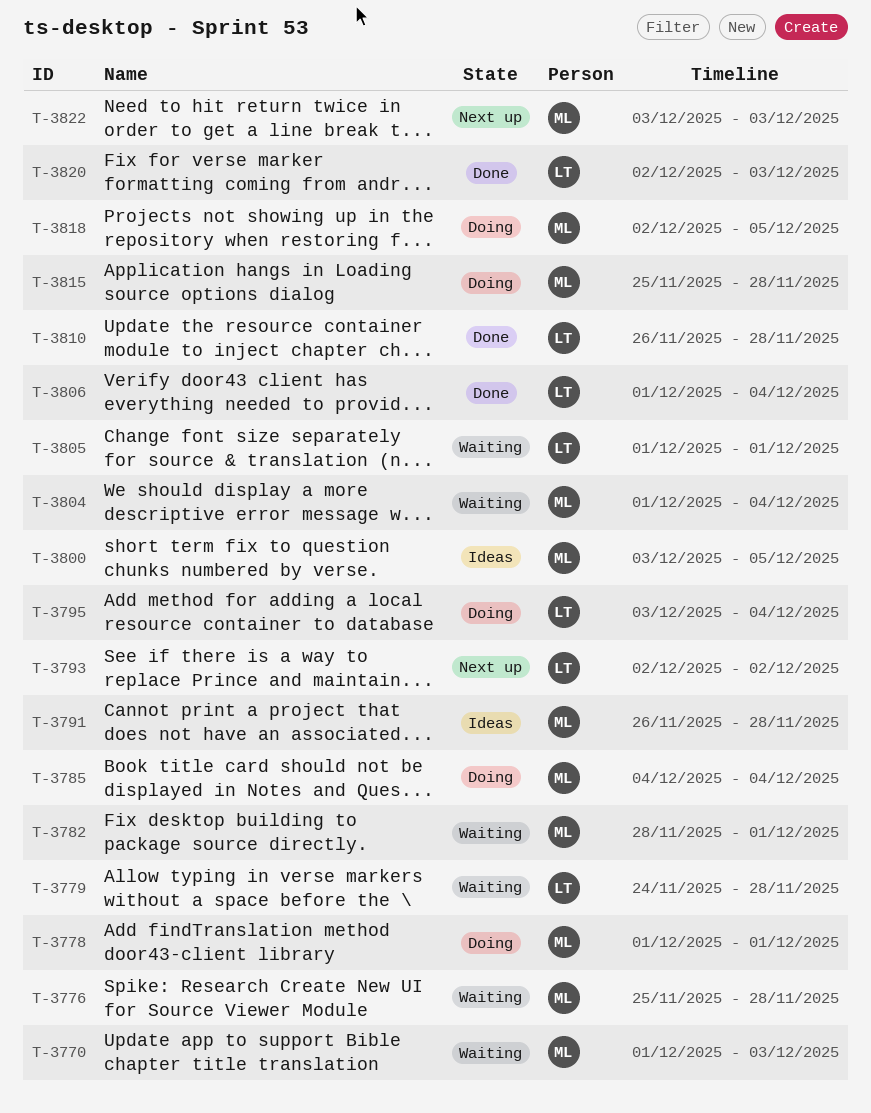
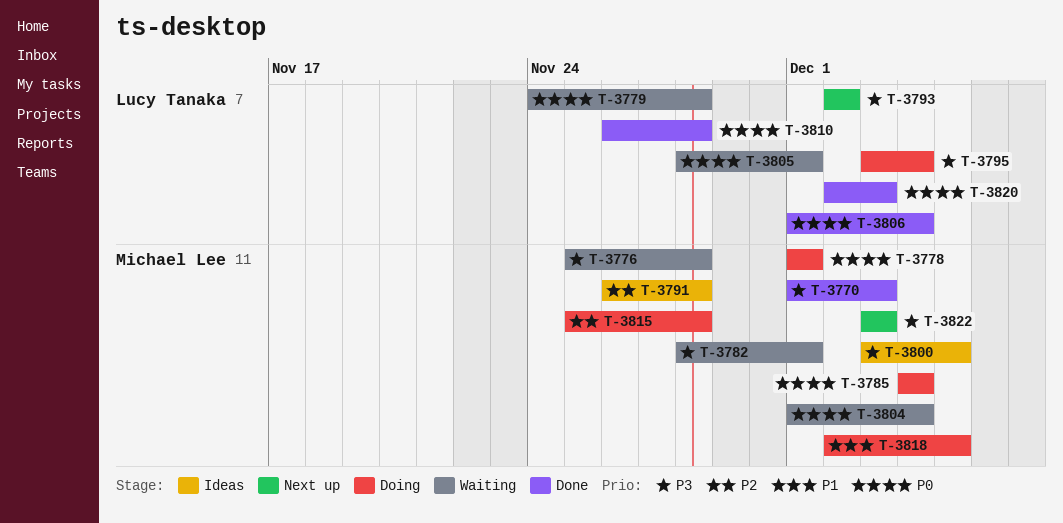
T-3770, status: Waiting -> Done
T-3805, start: Dec 1 -> Nov 28

